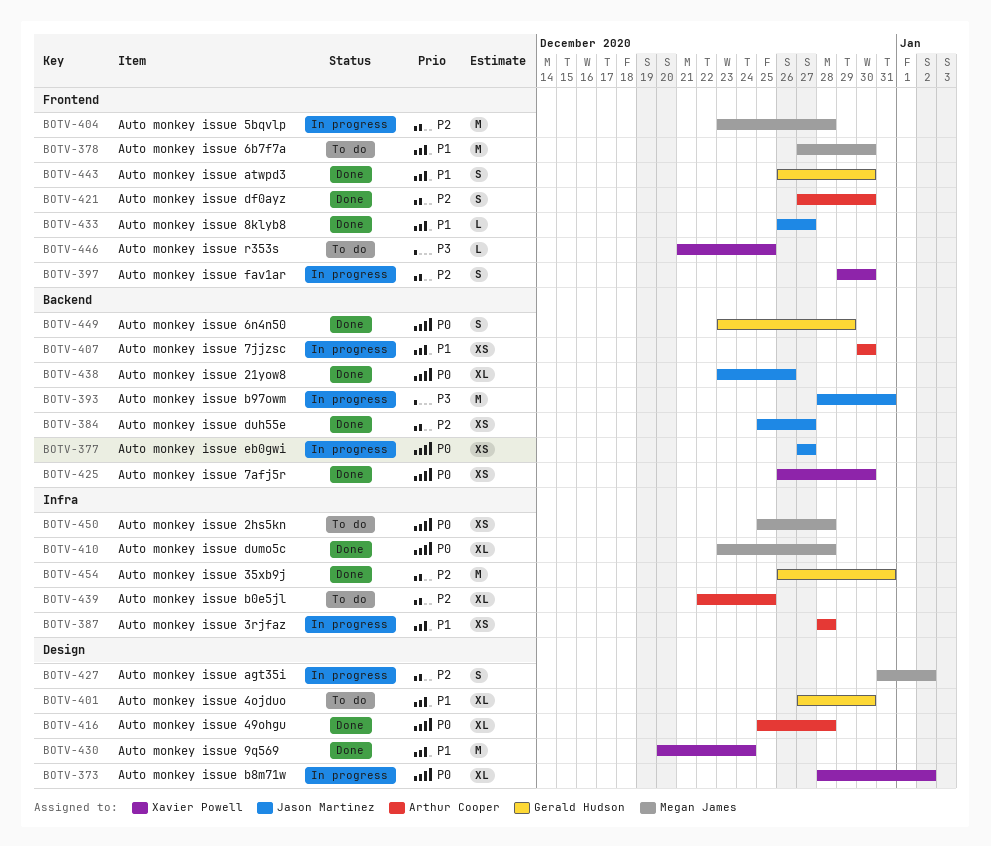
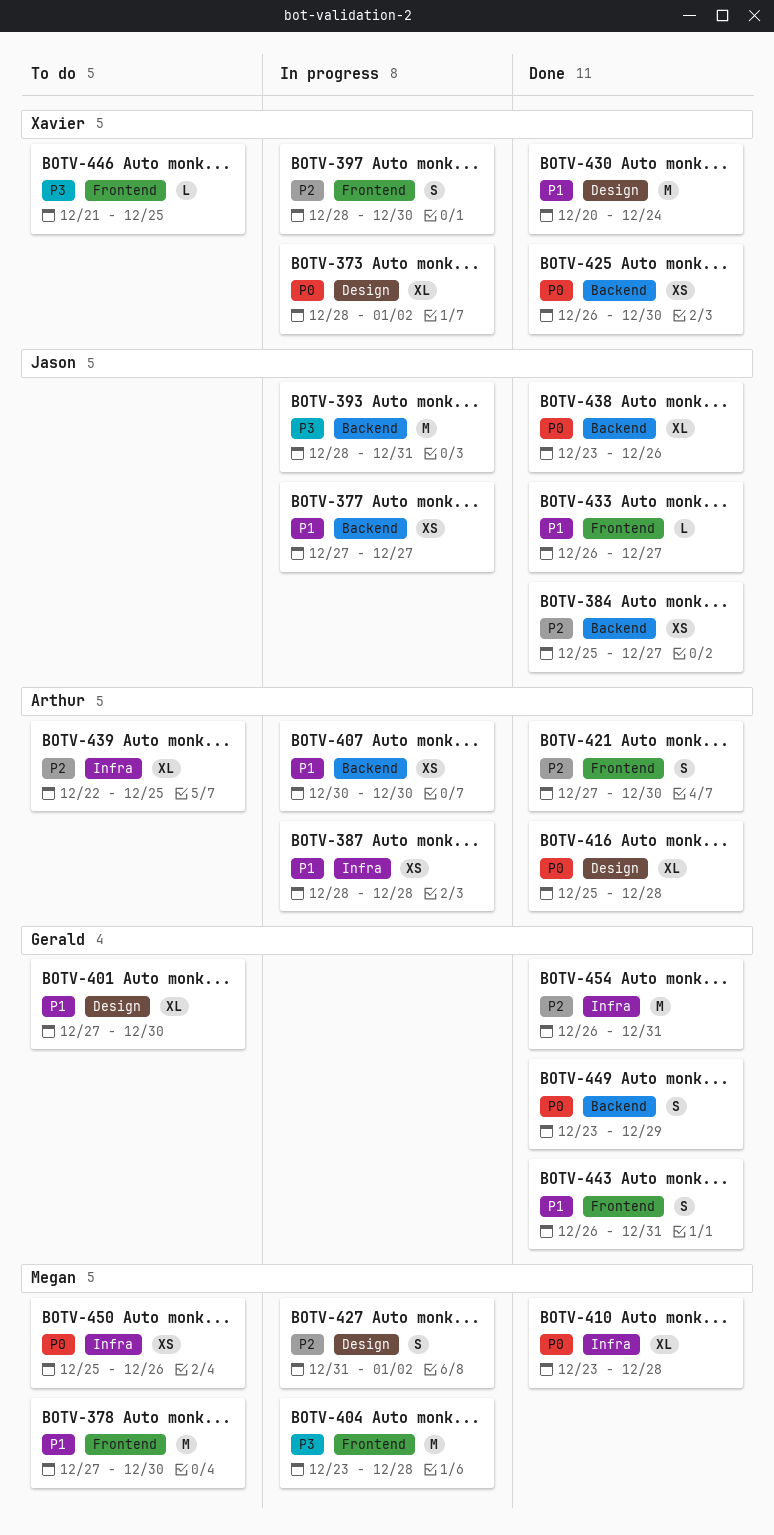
BOTV-377, priority: P0 -> P1
BOTV-397, start: Dec 29 -> Dec 28
BOTV-404, priority: P2 -> P3
BOTV-443, due: Dec 30 -> Dec 31
BOTV-450, due: Dec 28 -> Dec 26

